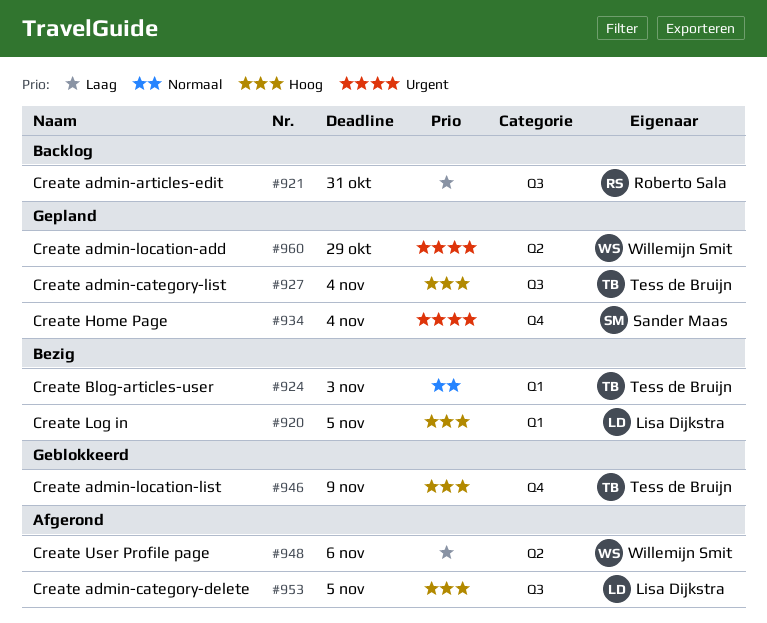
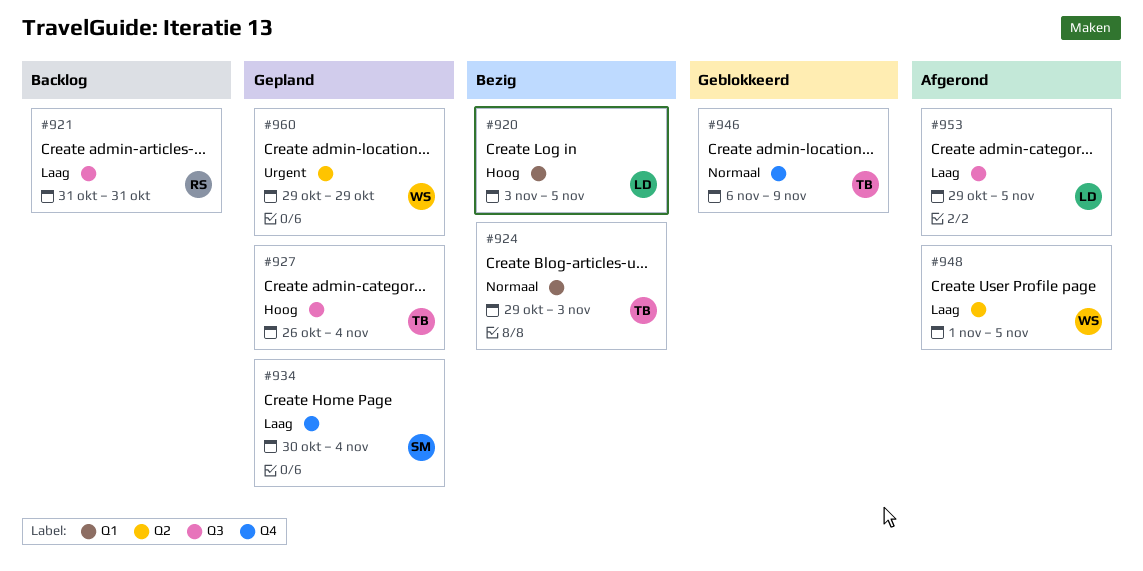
#934, priority: Urgent -> Laag
#946, priority: Hoog -> Normaal
#948, due: Nov 6 -> Nov 5
#953, priority: Hoog -> Laag

